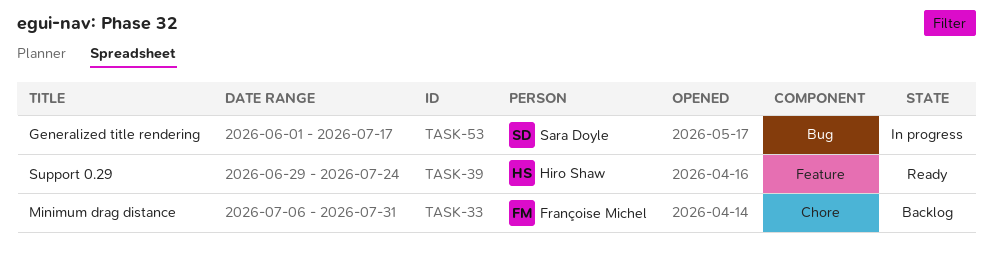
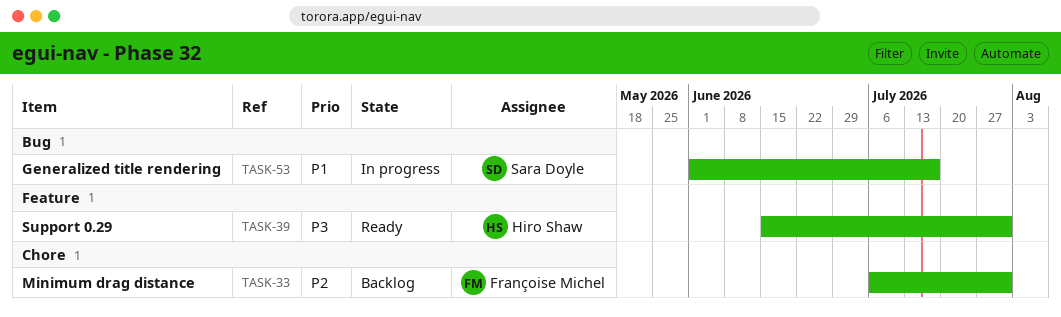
TASK-39, start: Jun 29 -> Jun 15
TASK-39, due: Jul 24 -> Jul 31

